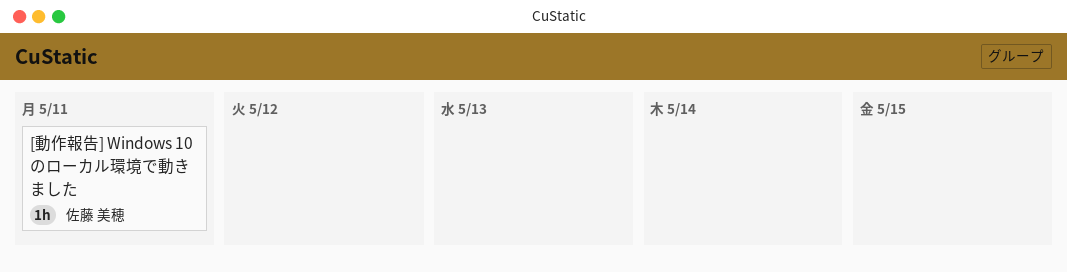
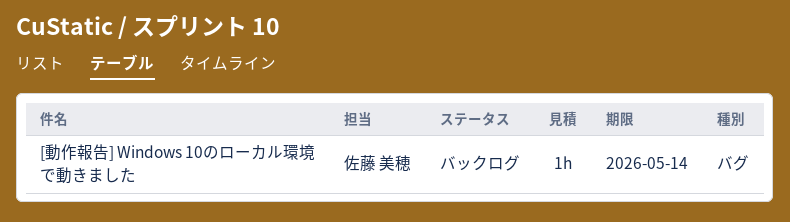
[動作報告] Windows 10のローカル環境で動きました, due: May 11 -> May 14

